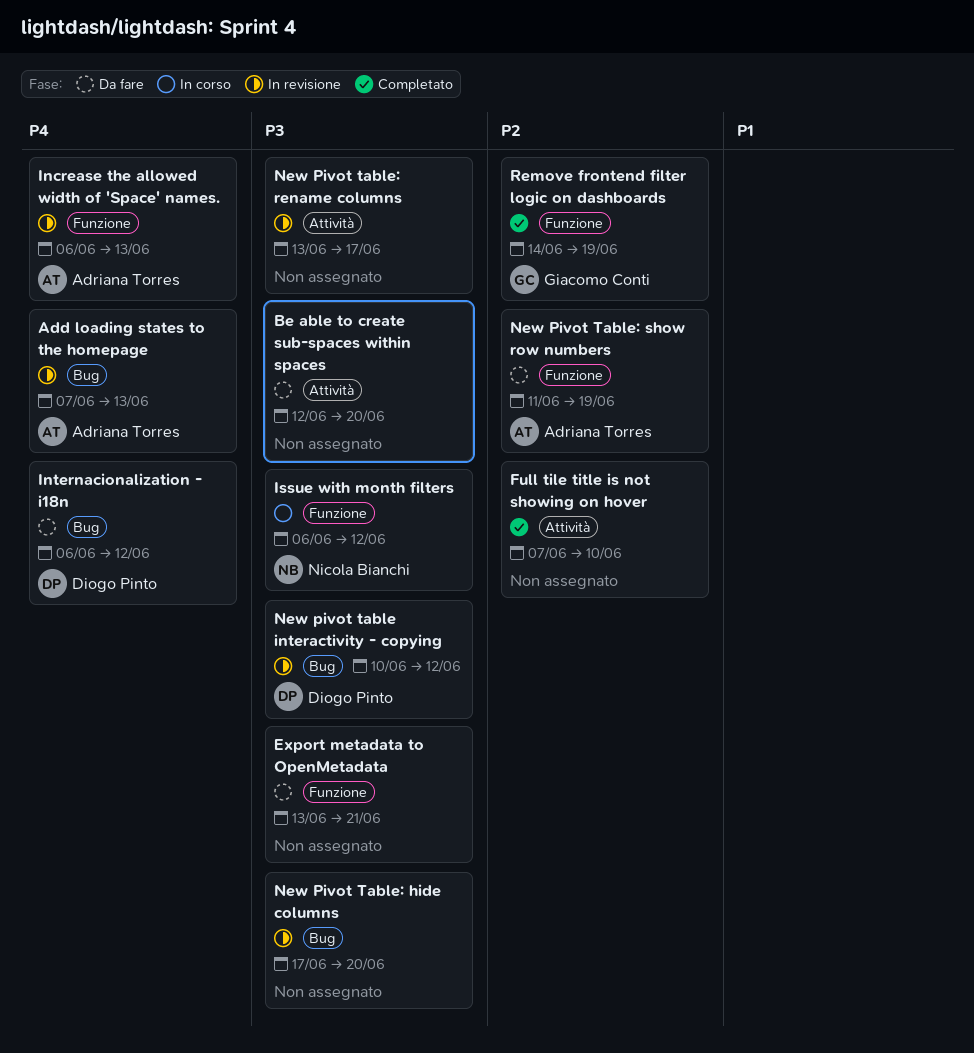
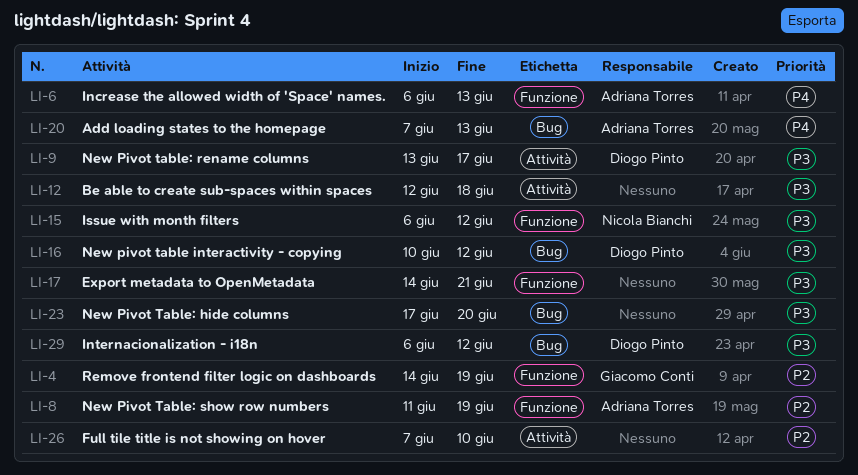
Be able to create sub-spaces within spaces, due: Jun 20 -> Jun 18
Export metadata to OpenMetadata, start: Jun 13 -> Jun 14
Internacionalization - i18n, priority: P4 -> P3
New Pivot table: rename columns, owner: none -> Diogo Pinto

